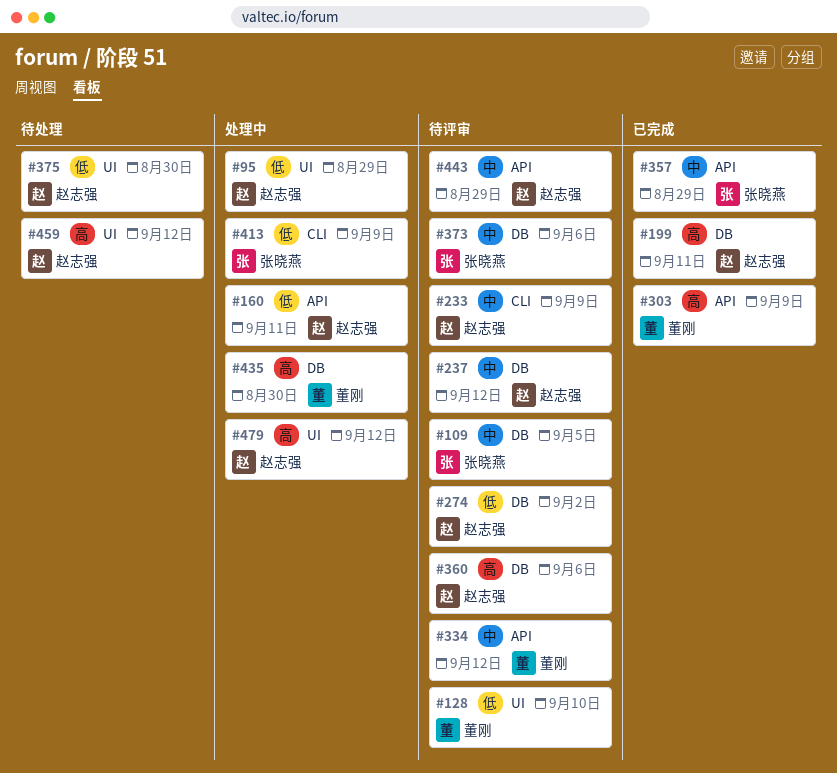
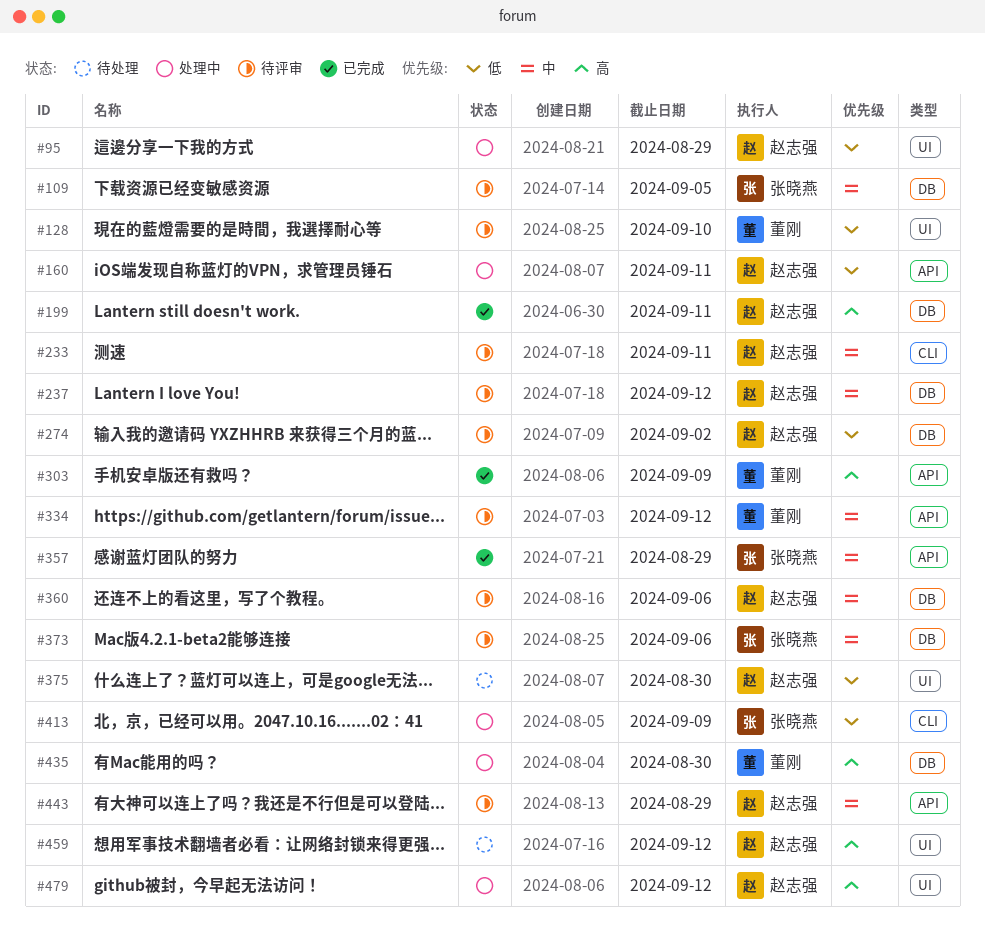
#233, due: Sep 9 -> Sep 11
#360, priority: 高 -> 中

